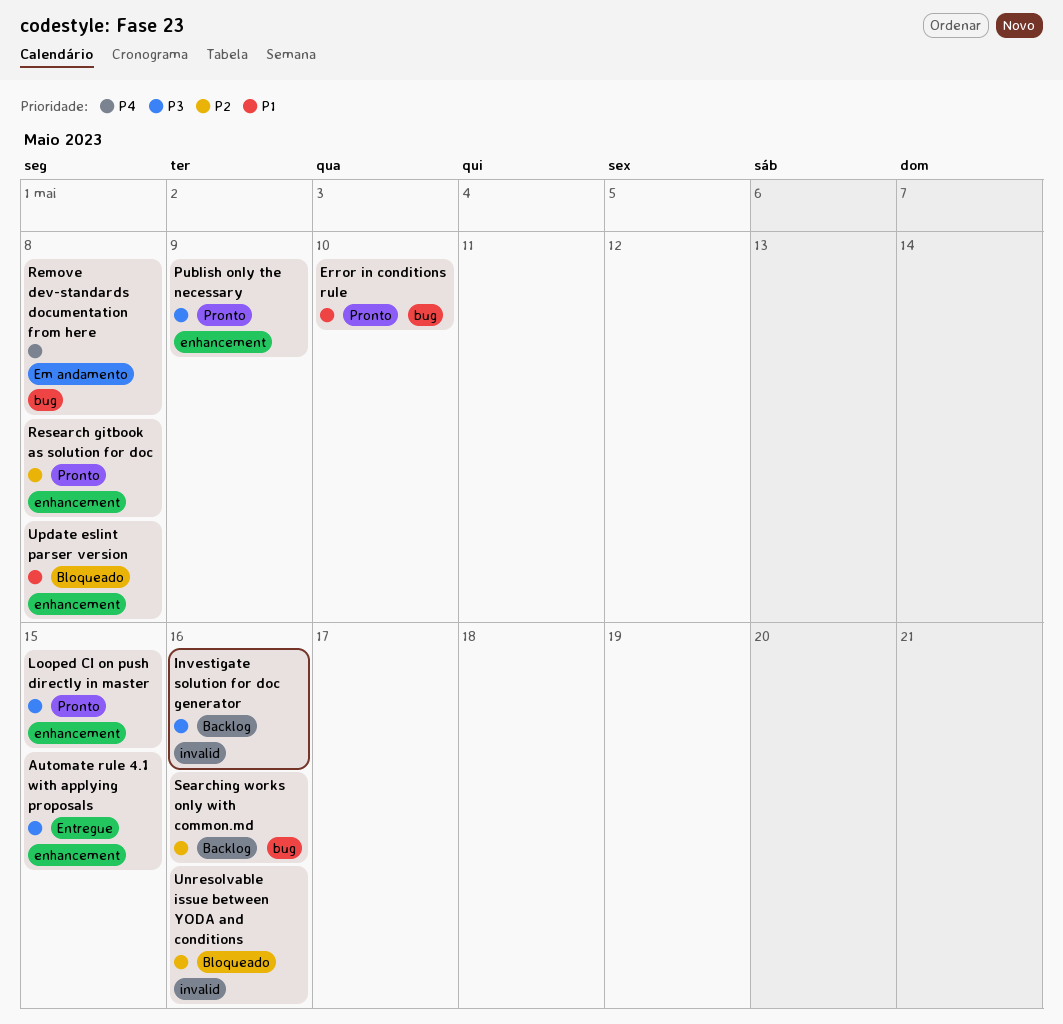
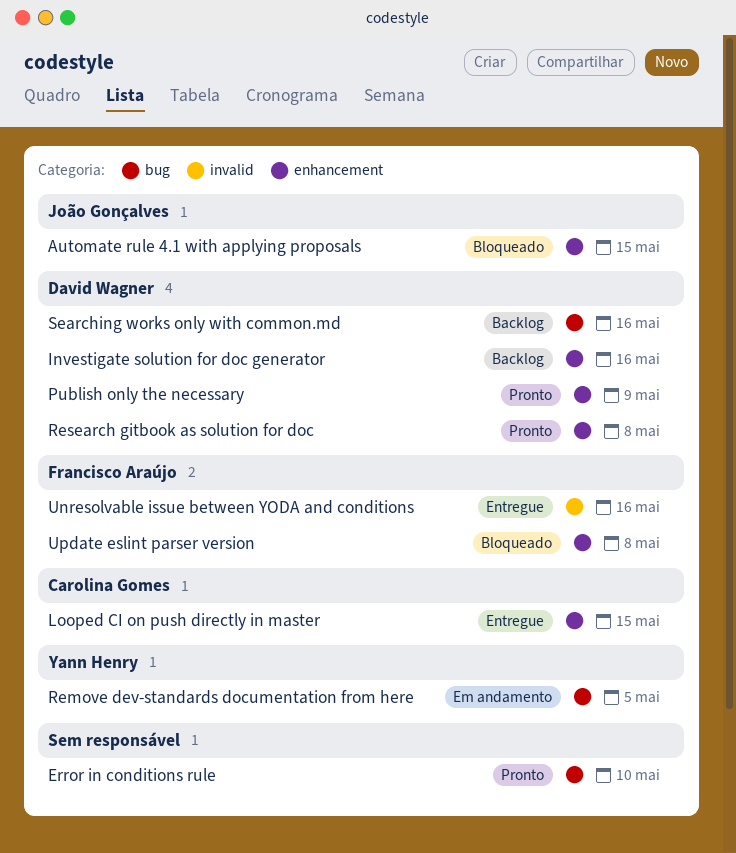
Automate rule 4.1 with applying proposals, status: Entregue -> Bloqueado
Investigate solution for doc generator, label: invalid -> enhancement
Looped CI on push directly in master, status: Pronto -> Entregue
Remove dev-standards documentation from here, due: May 8 -> May 5
Unresolvable issue between YODA and conditions, status: Bloqueado -> Entregue

